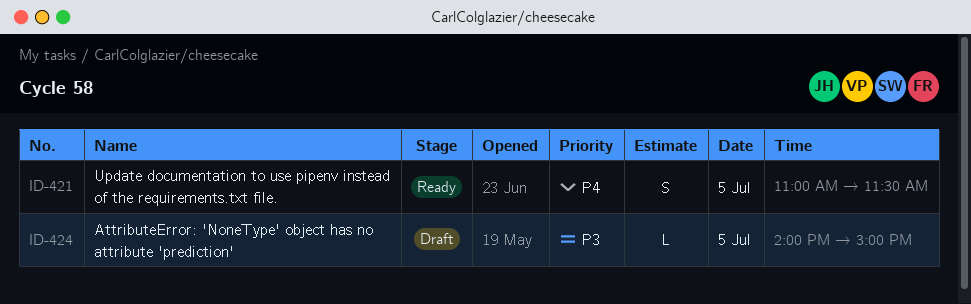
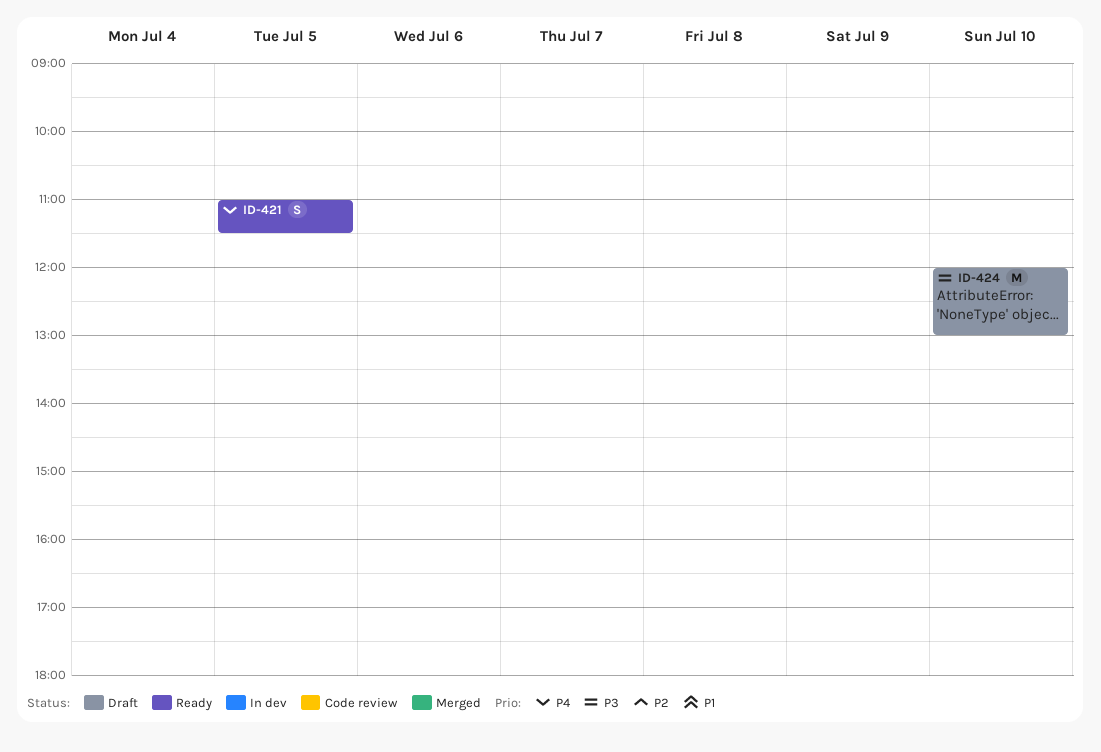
ID-424, estimate: L -> M
ID-424, day: Jul 5 -> Jul 10
ID-424, begins: 14:00 -> 12:00
ID-424, ends: 15:00 -> 13:00

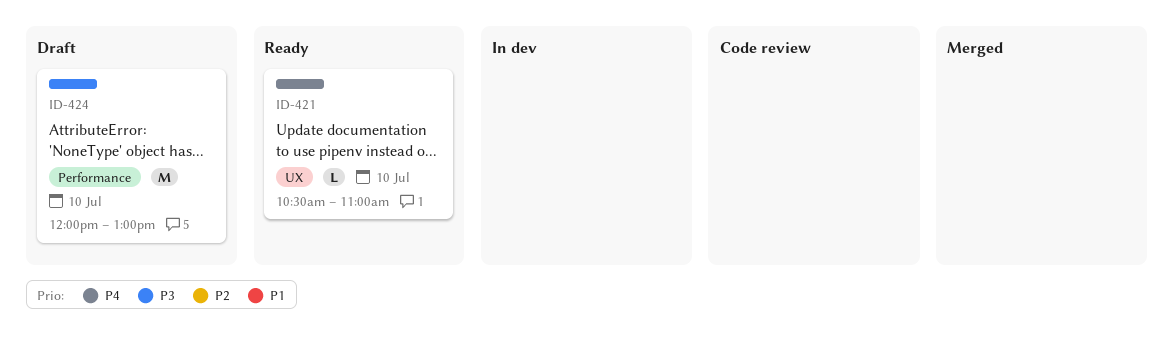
ID-421, estimate: S -> L
ID-421, day: Jul 5 -> Jul 10
ID-421, begins: 11:00 -> 10:30
ID-421, ends: 11:30 -> 11:00

